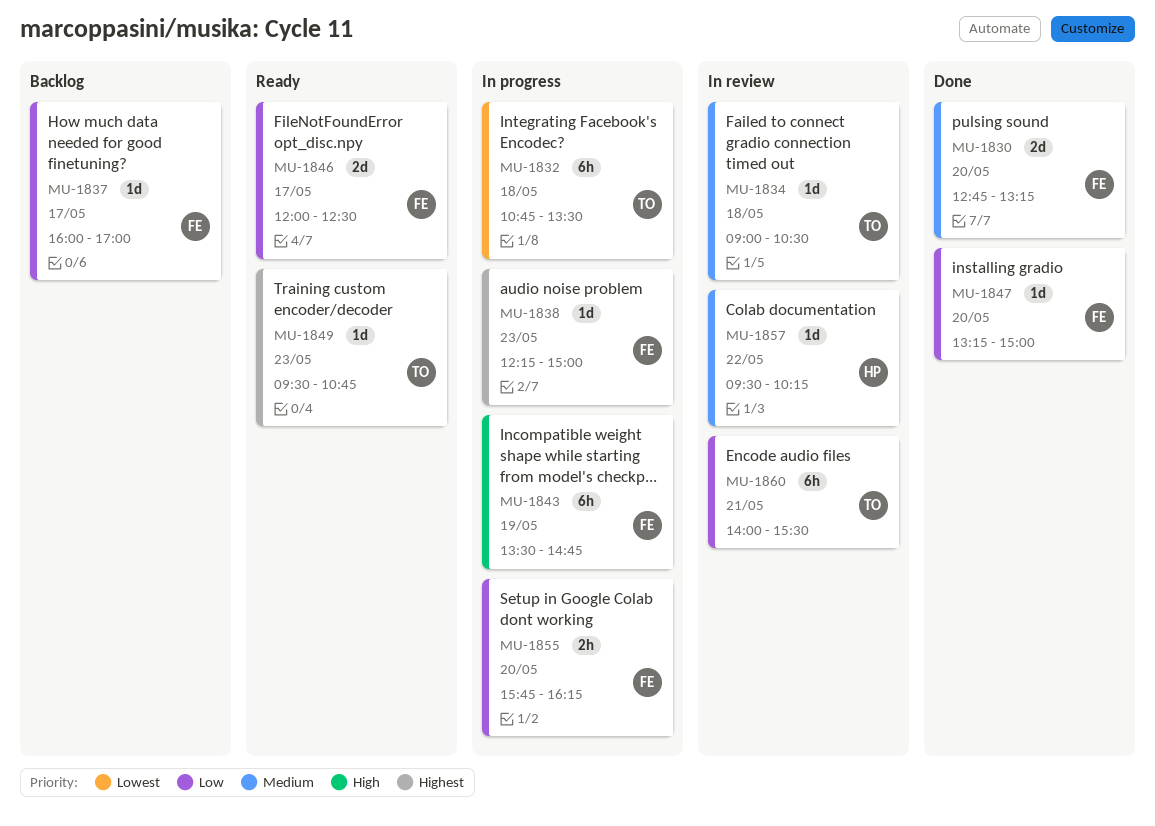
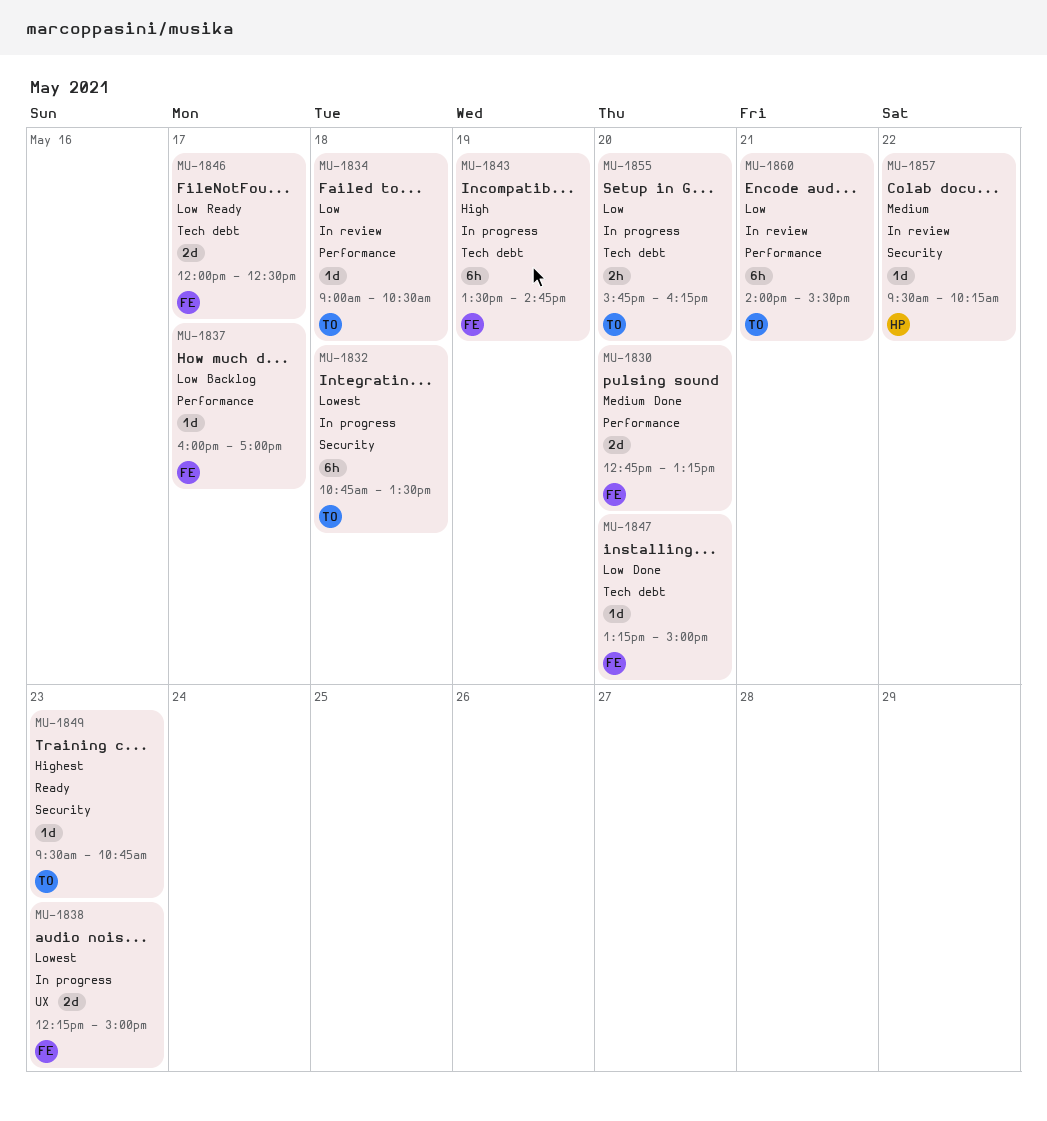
MU-1834, priority: Medium -> Low
MU-1838, priority: Highest -> Lowest
MU-1838, estimate: 1d -> 2d
MU-1855, owner: FE -> TO

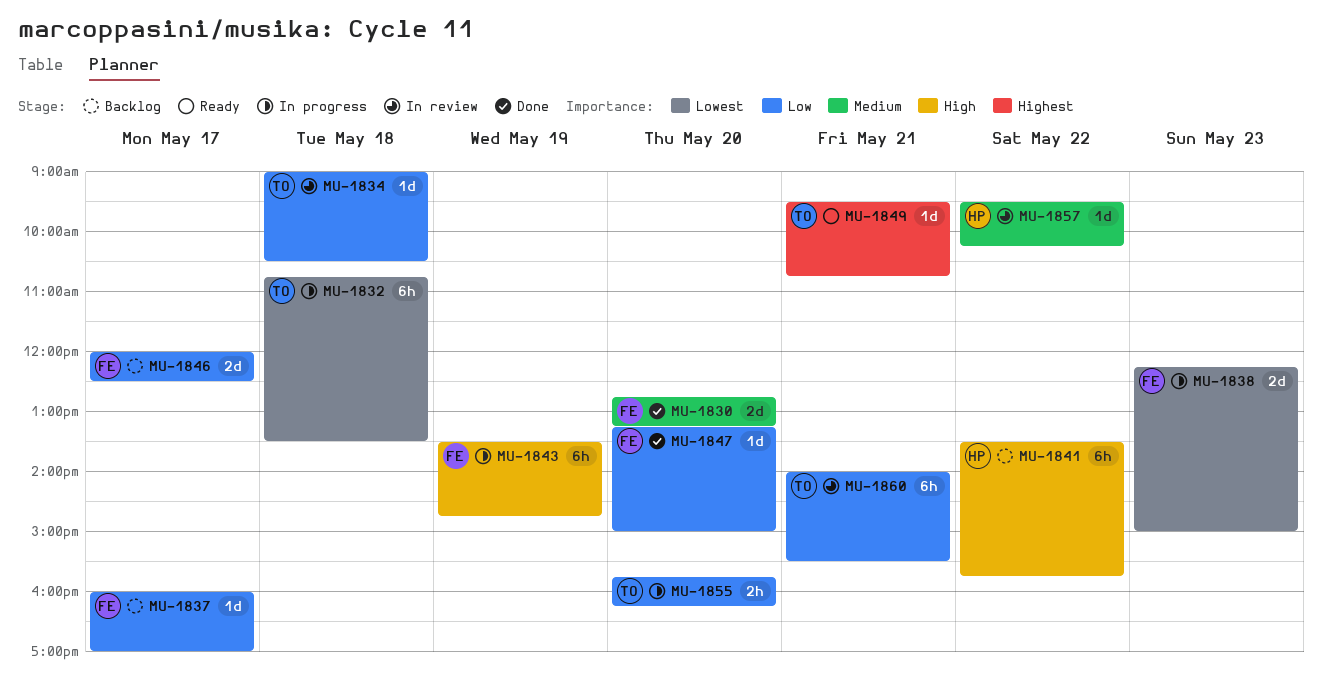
MU-1841: none -> present
MU-1846, status: Ready -> Backlog
MU-1849, day: May 23 -> May 21

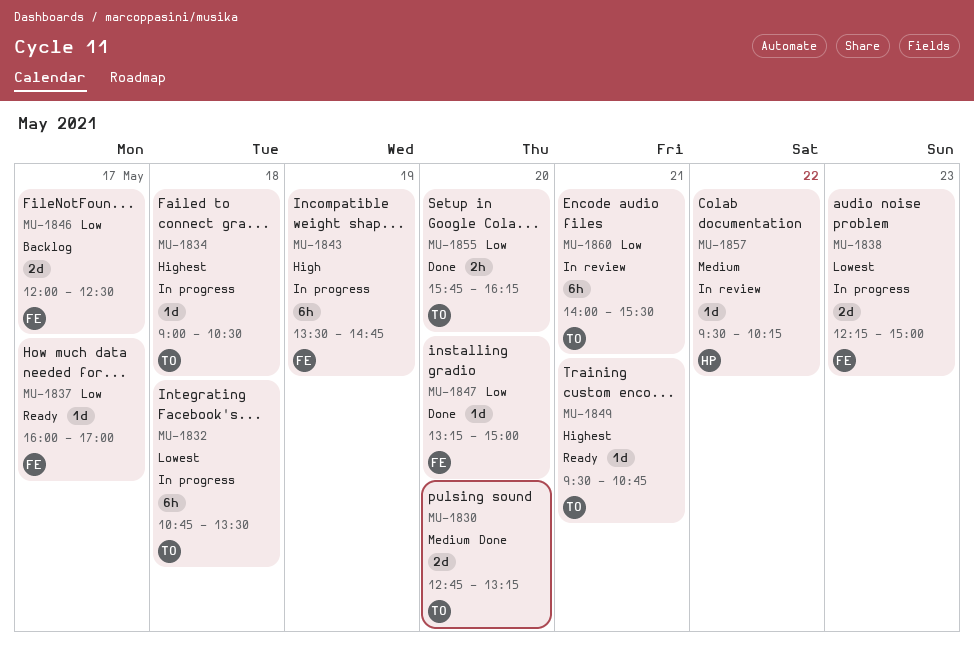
MU-1830, owner: FE -> TO
MU-1834, status: In review -> In progress
MU-1834, priority: Low -> Highest
MU-1837, status: Backlog -> Ready
MU-1841: present -> none
MU-1855, status: In progress -> Done

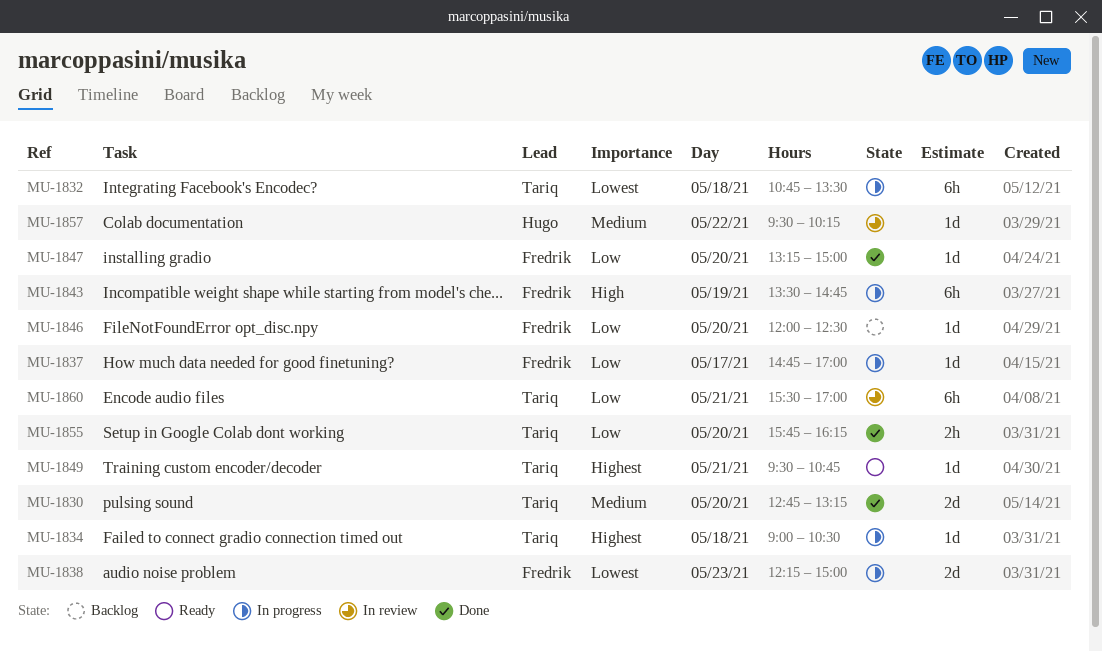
MU-1837, status: Ready -> In progress
MU-1837, begins: 16:00 -> 14:45
MU-1846, estimate: 2d -> 1d
MU-1846, day: May 17 -> May 20
MU-1860, begins: 14:00 -> 15:30
MU-1860, ends: 15:30 -> 17:00

